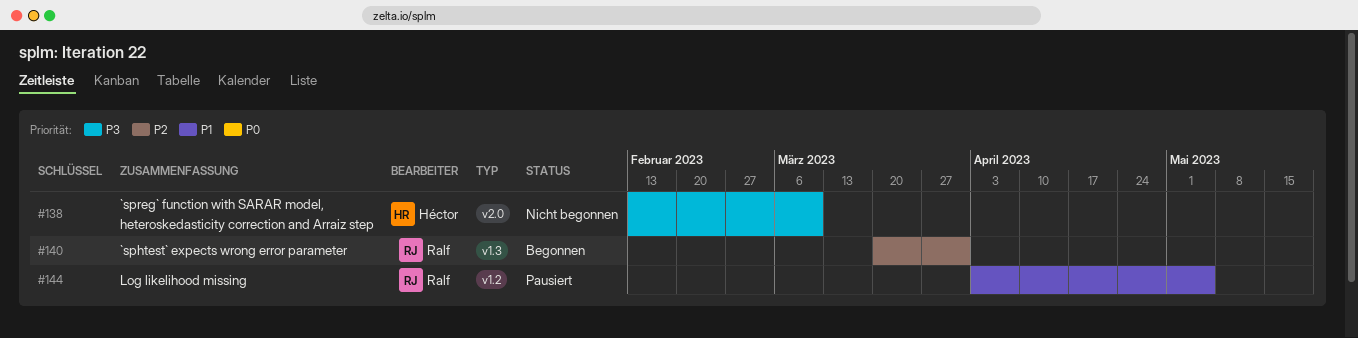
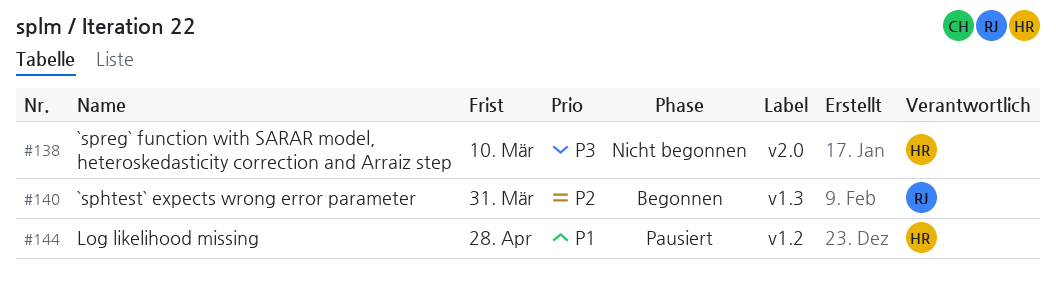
#144, owner: Ralf -> Héctor
#144, due: May 5 -> Apr 28

